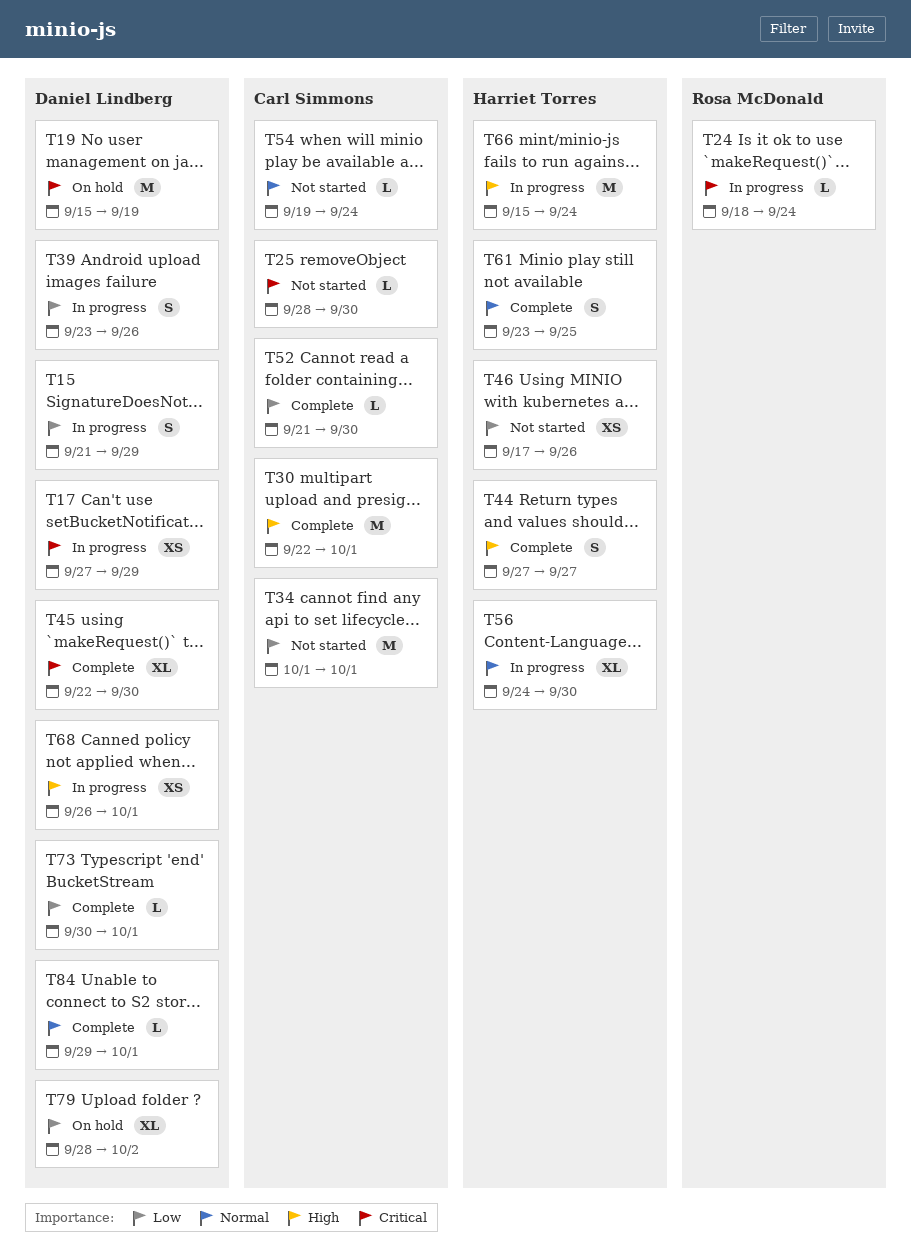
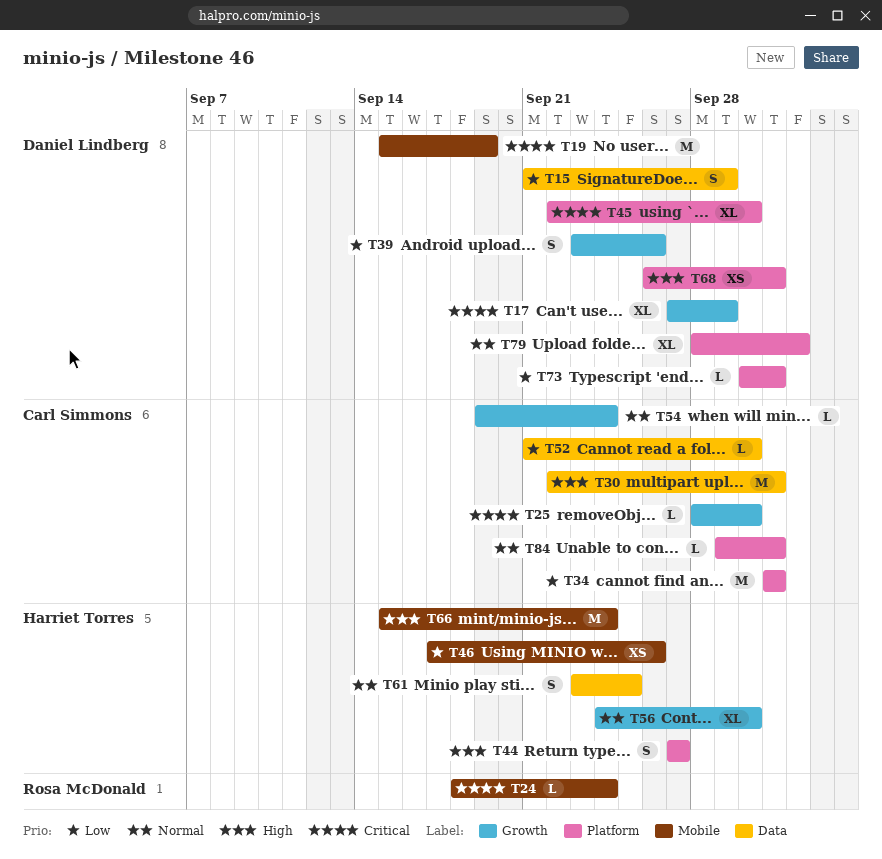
T17, estimate: XS -> XL
T79, priority: Low -> Normal
T84, owner: Daniel Lindberg -> Carl Simmons

